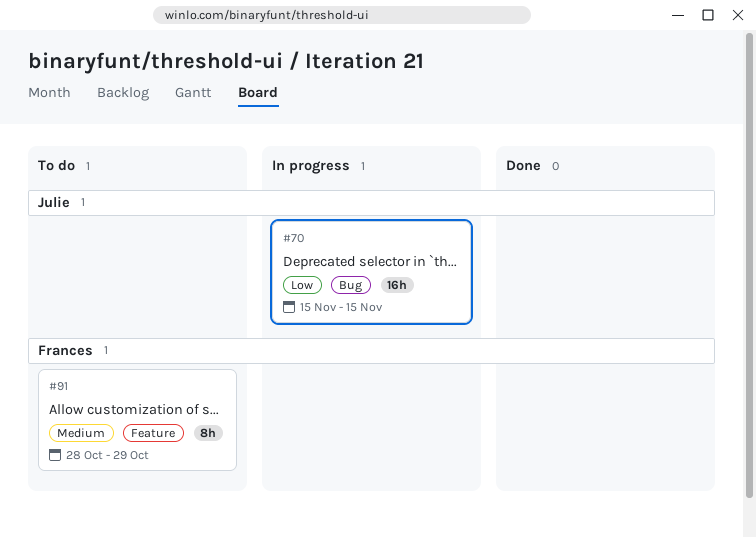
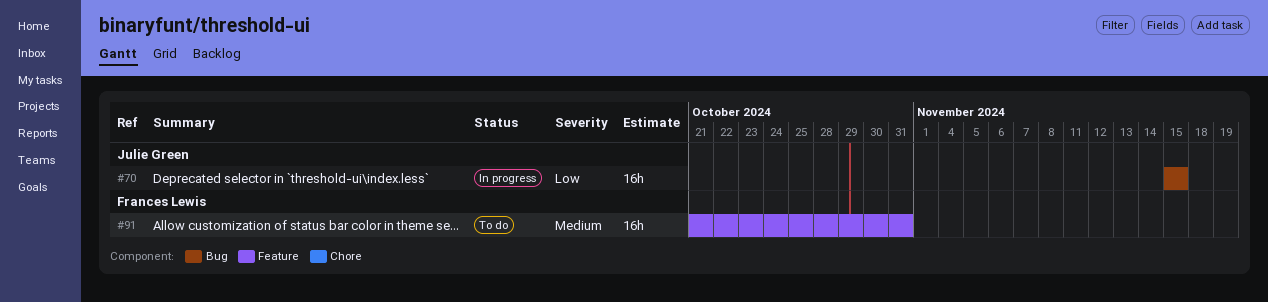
#91, estimate: 8h -> 16h
#91, start: Oct 28 -> Oct 21
#91, due: Oct 29 -> Oct 31

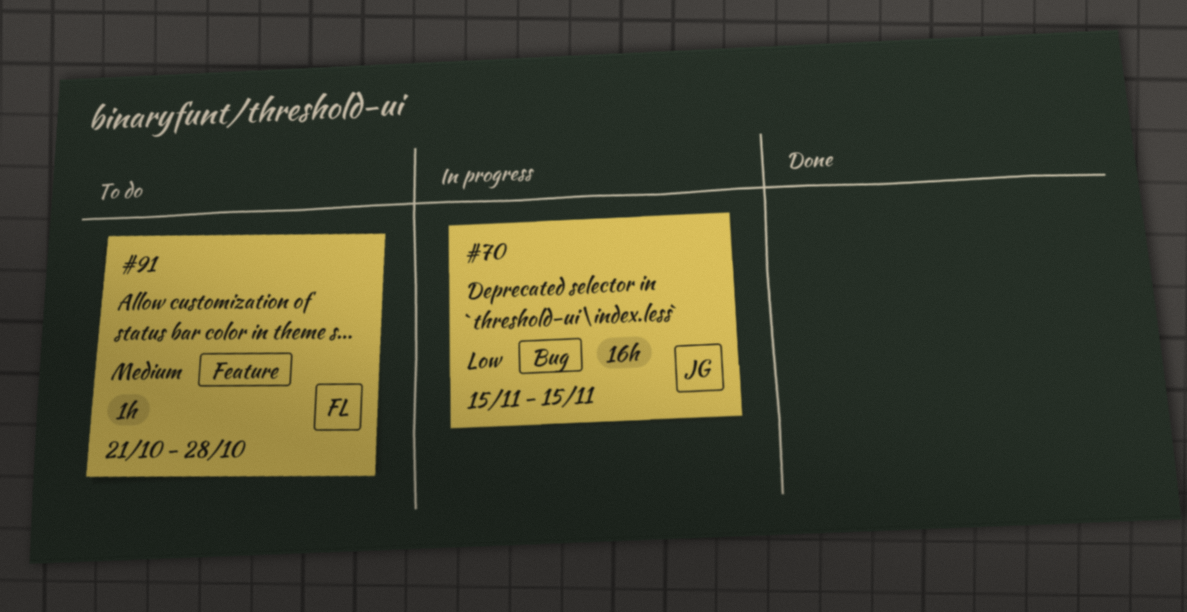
#91, estimate: 16h -> 1h
#91, due: Oct 31 -> Oct 28

